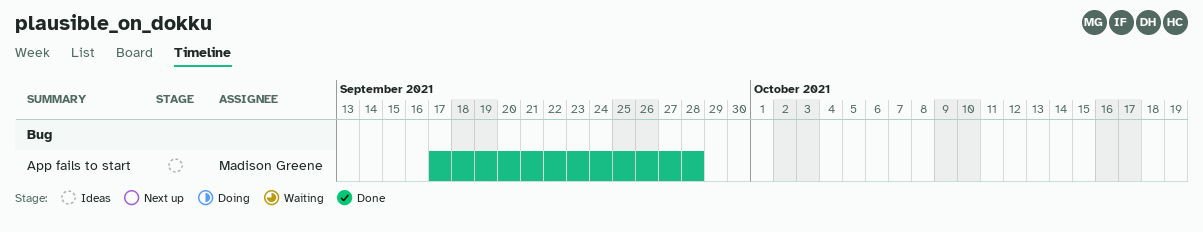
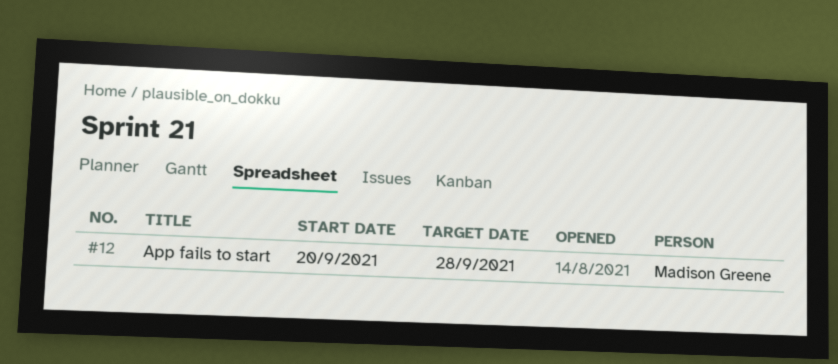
App fails to start, start: Sep 17 -> Sep 20

